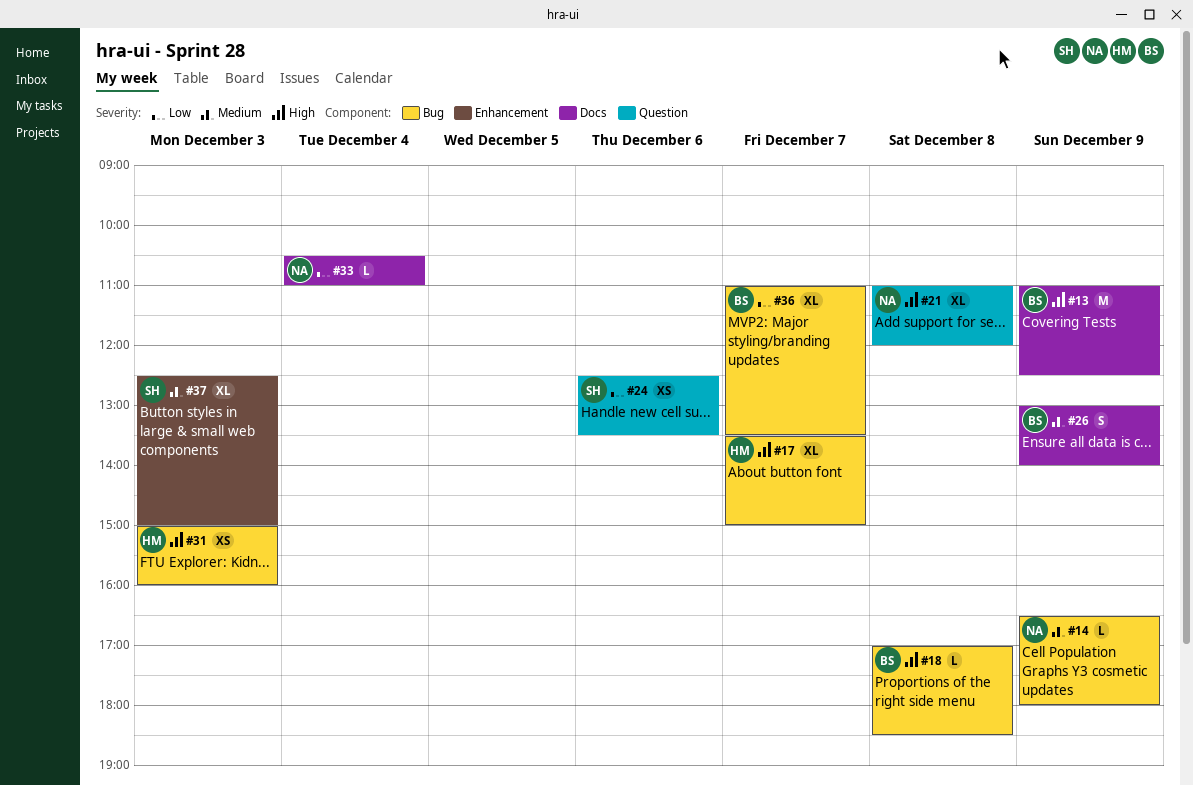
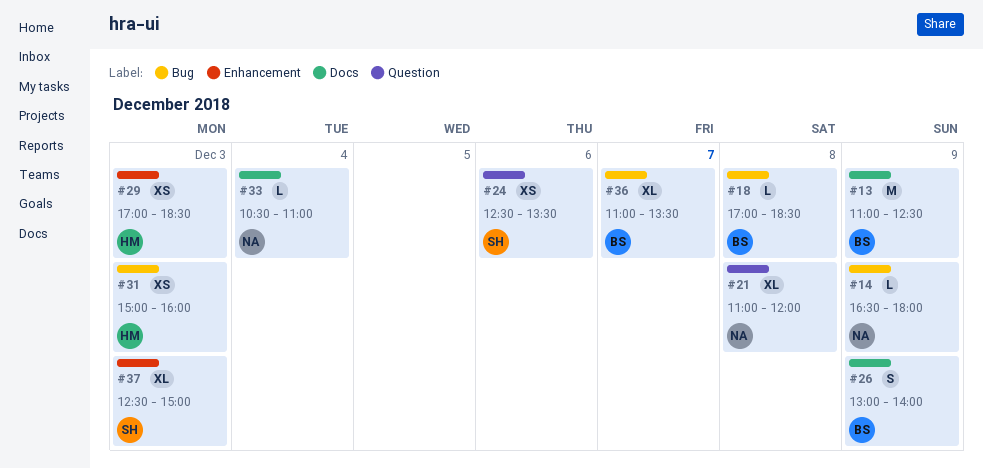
#17: present -> none
#29: none -> present

